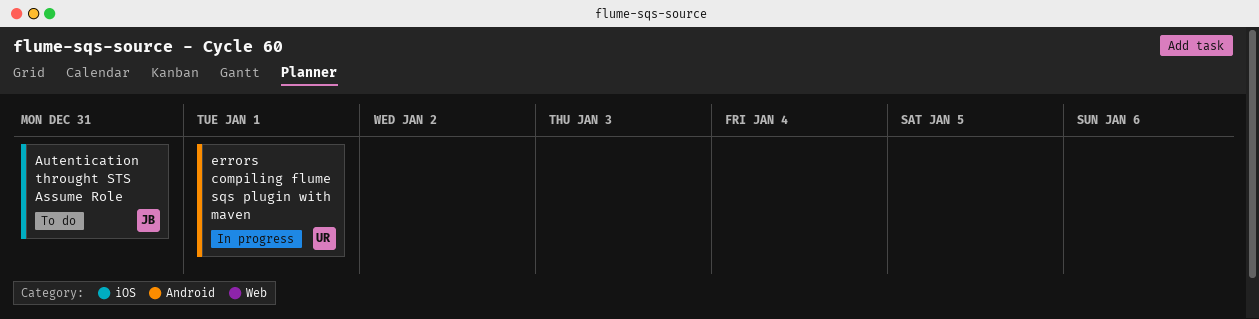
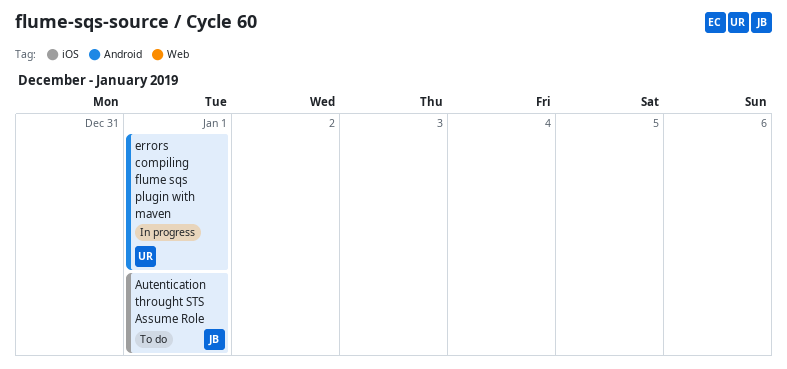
Autentication throught STS Assume Role, due: Dec 31 -> Jan 1

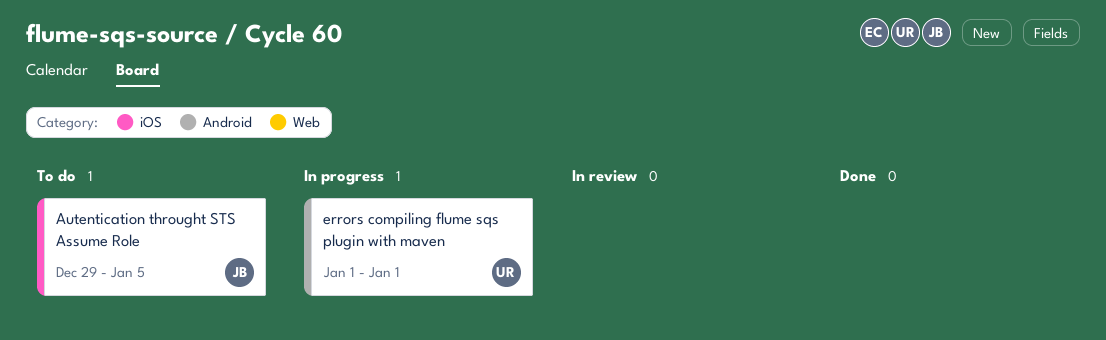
Autentication throught STS Assume Role, due: Jan 1 -> Jan 5

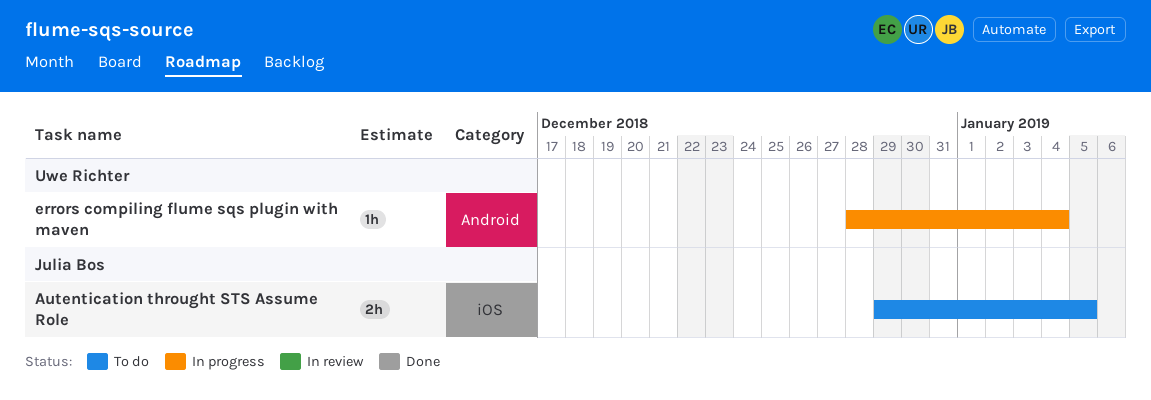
errors compiling flume sqs plugin with maven, start: Jan 1 -> Dec 28
errors compiling flume sqs plugin with maven, due: Jan 1 -> Jan 4

